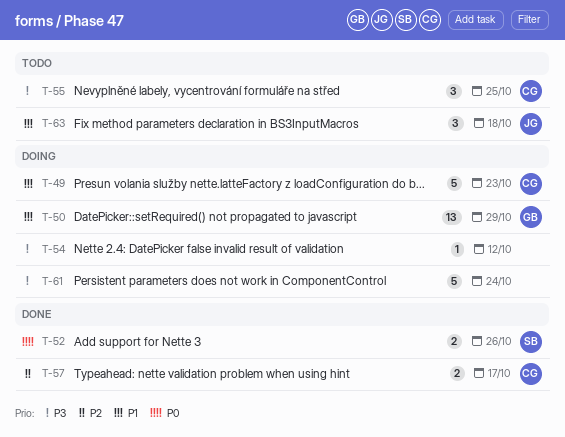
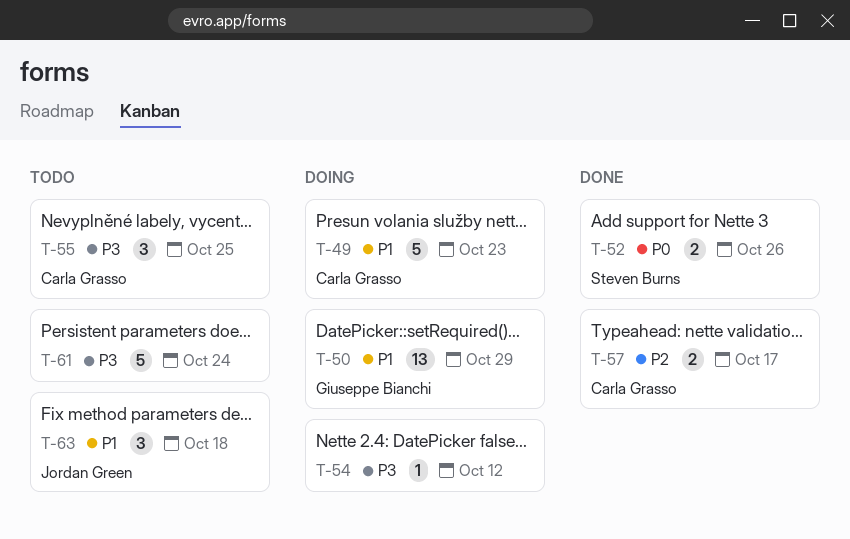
T-61, status: Doing -> Todo

